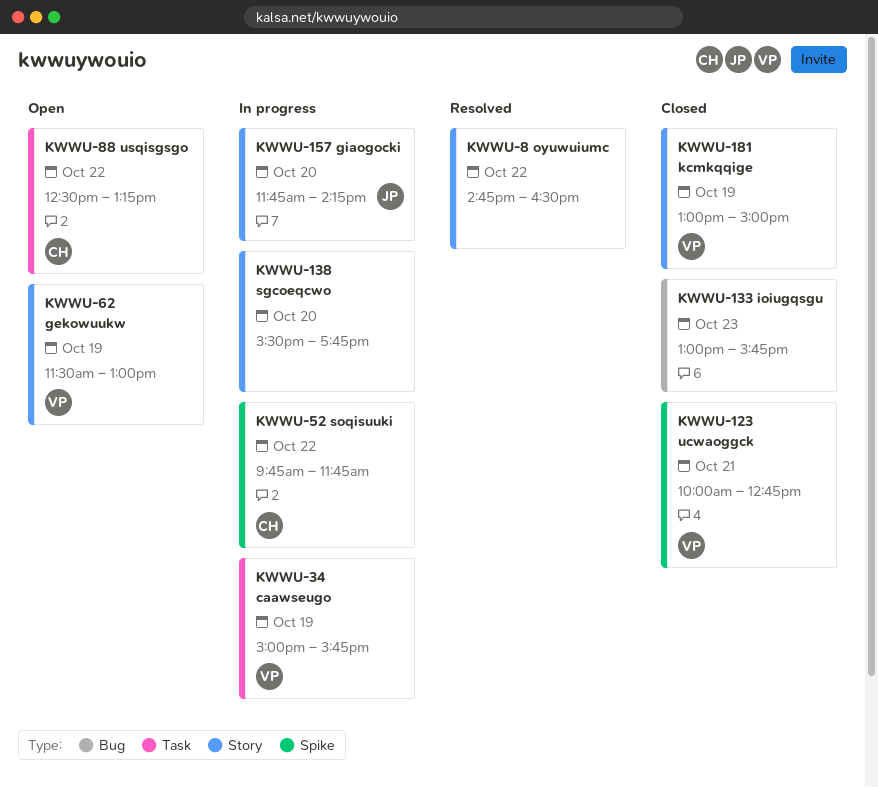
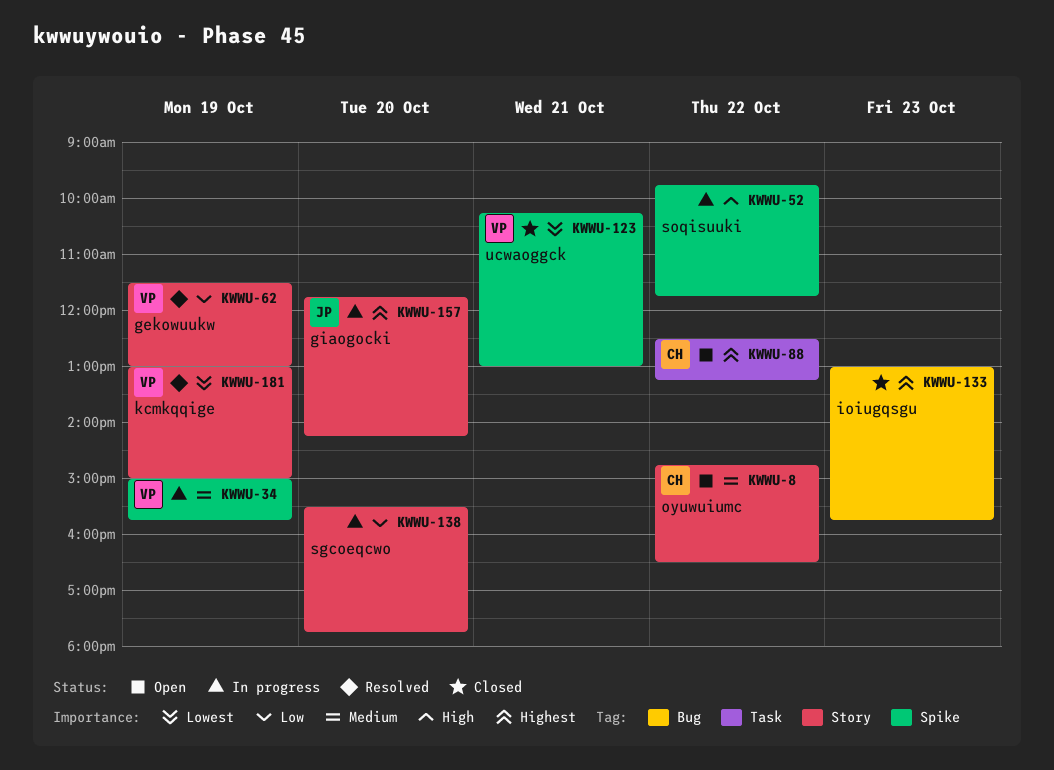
KWWU-8, status: Resolved -> Open
KWWU-8, owner: none -> CH
KWWU-34, label: Task -> Spike
KWWU-52, owner: CH -> none
KWWU-62, status: Open -> Resolved
KWWU-123, begins: 10:00 -> 10:15
KWWU-123, ends: 12:45 -> 13:00
KWWU-181, status: Closed -> Resolved

